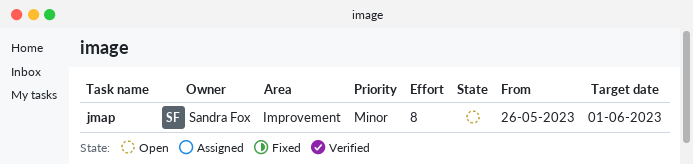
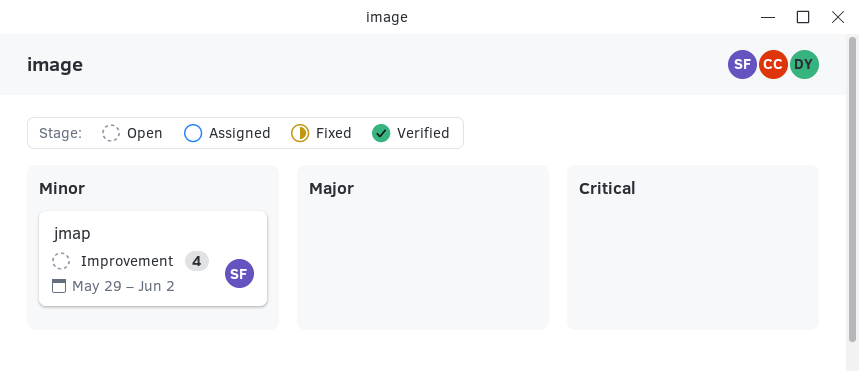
jmap, estimate: 8 -> 4
jmap, start: May 26 -> May 29
jmap, due: Jun 1 -> Jun 2

